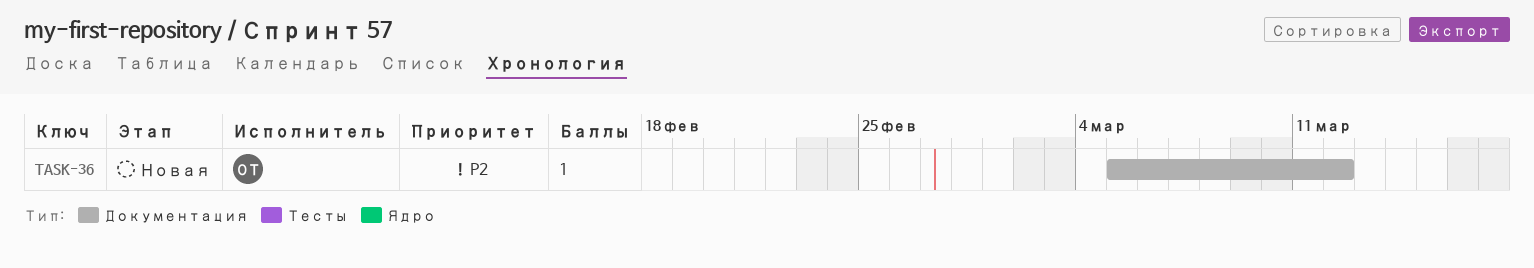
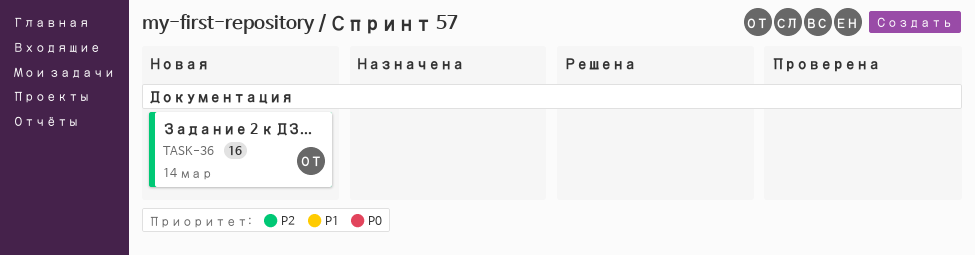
TASK-36, estimate: 1 -> 16
TASK-36, due: Mar 12 -> Mar 14

